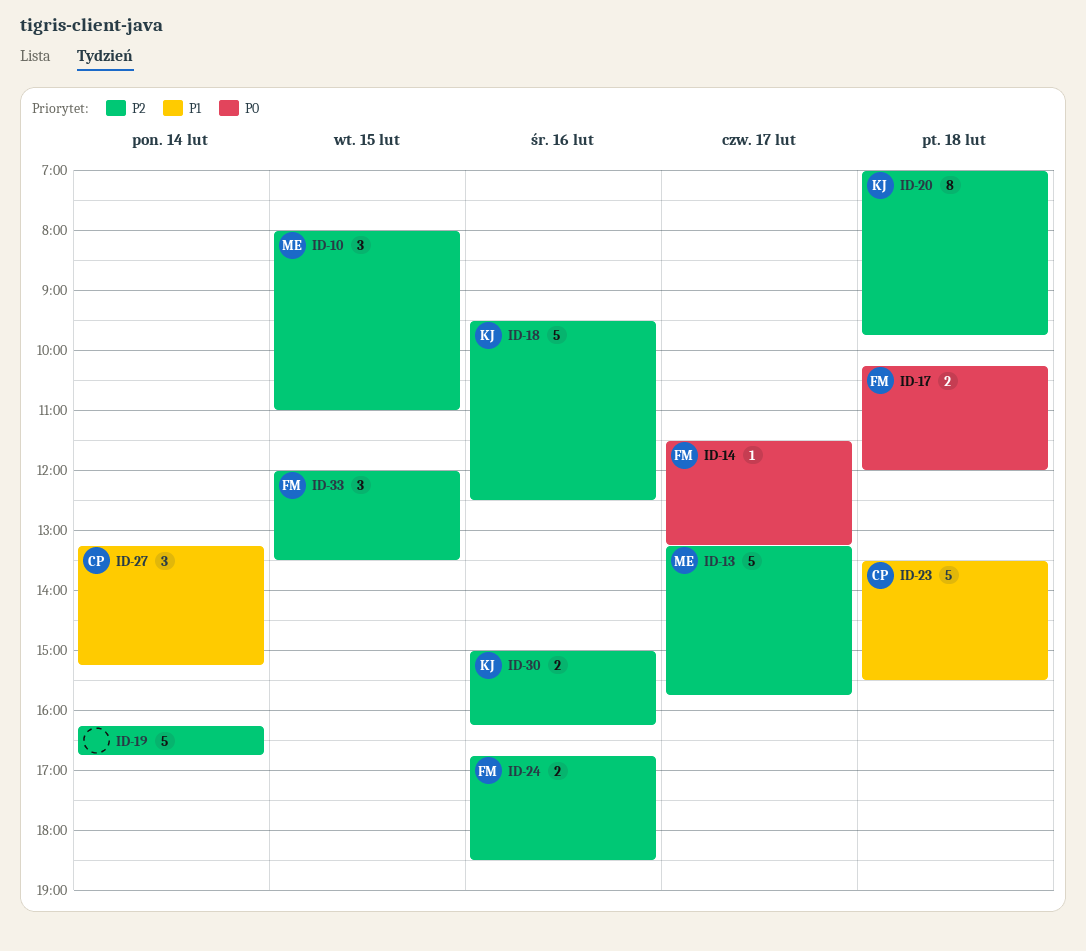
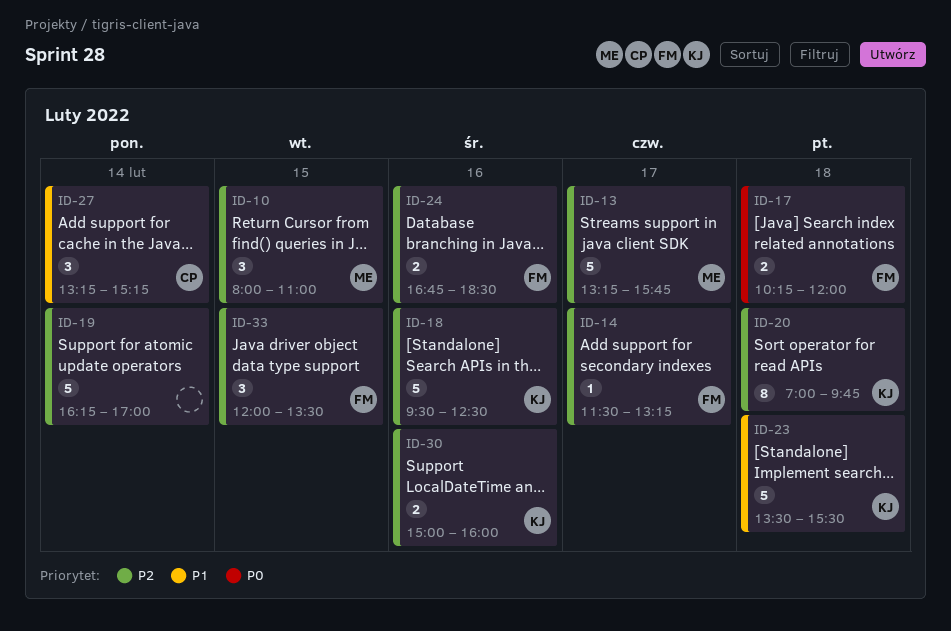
ID-14, priority: P0 -> P2
ID-19, ends: 16:45 -> 17:00
ID-23, owner: CP -> KJ
ID-30, ends: 16:15 -> 16:00

